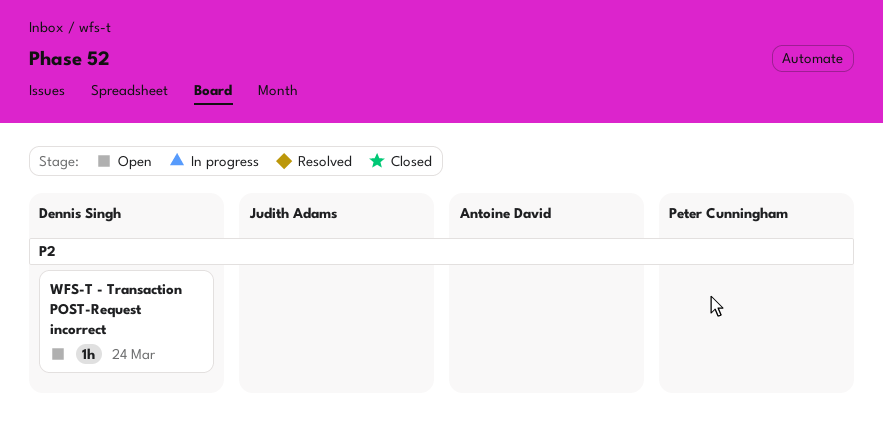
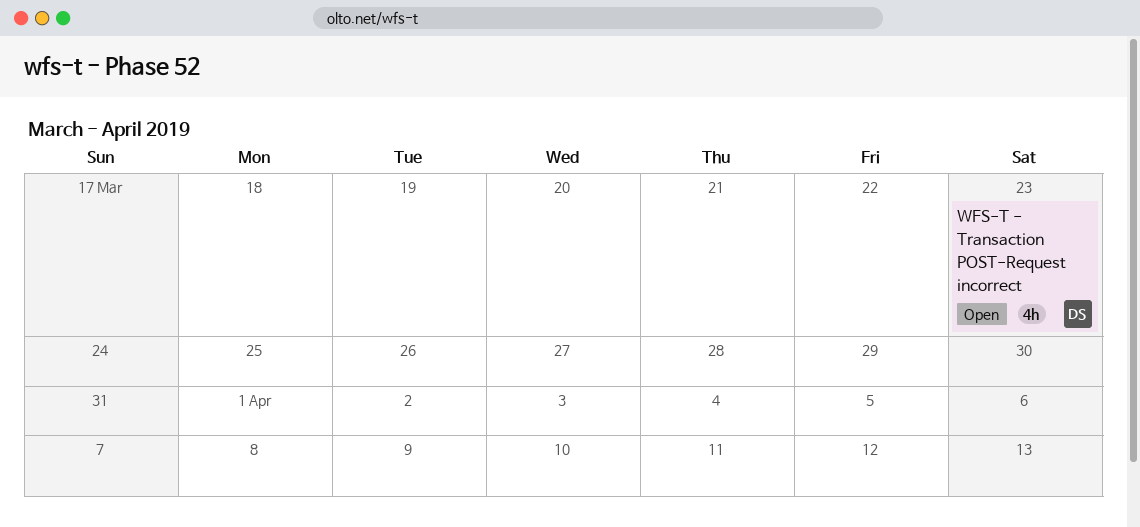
WFS-T - Transaction POST-Request incorrect, estimate: 1h -> 4h
WFS-T - Transaction POST-Request incorrect, due: Mar 24 -> Mar 23

